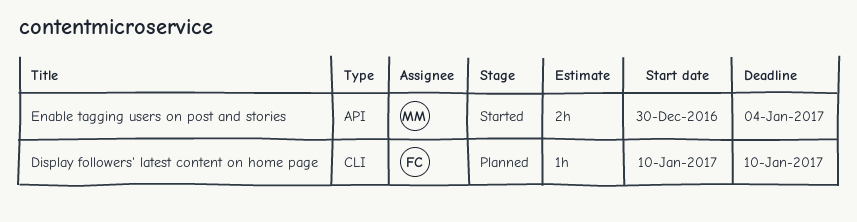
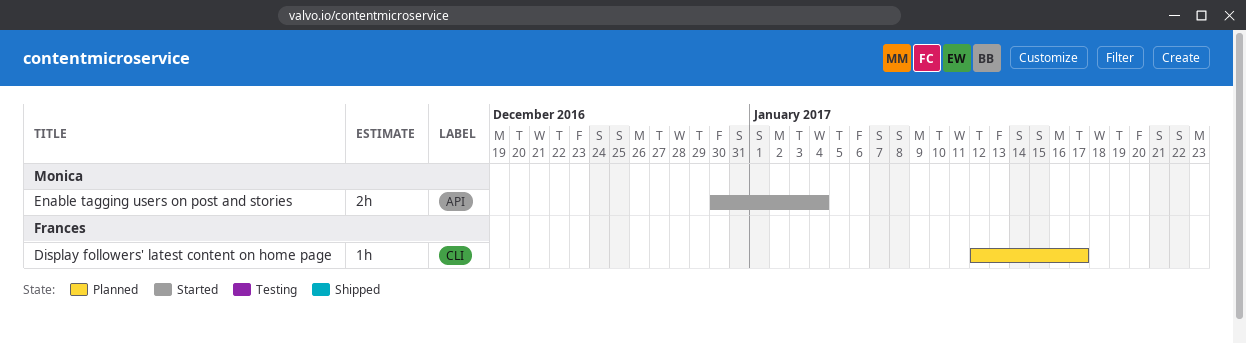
Display followers' latest content on home page, start: Jan 10 -> Jan 12
Display followers' latest content on home page, due: Jan 10 -> Jan 17

